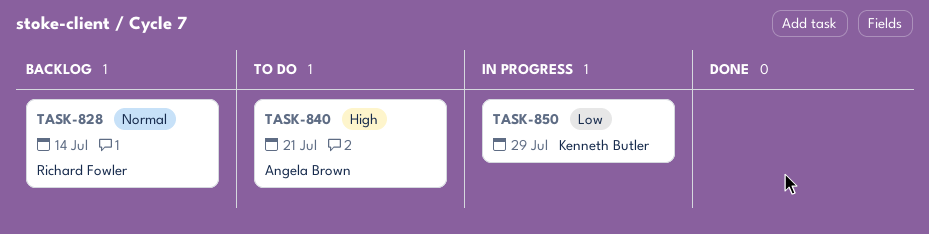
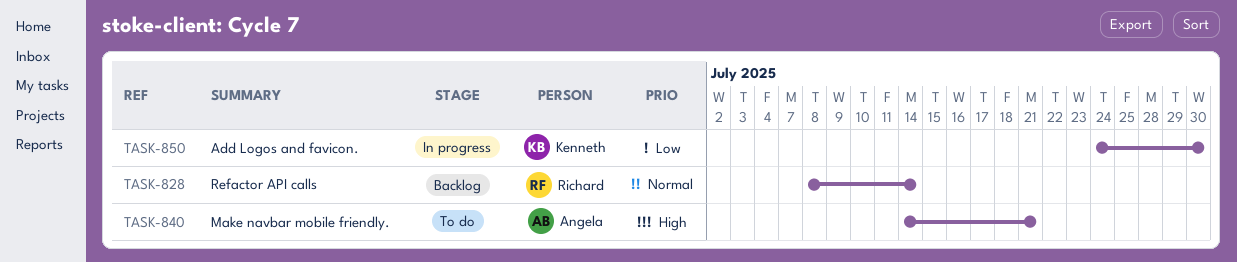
TASK-850, due: Jul 29 -> Jul 30

